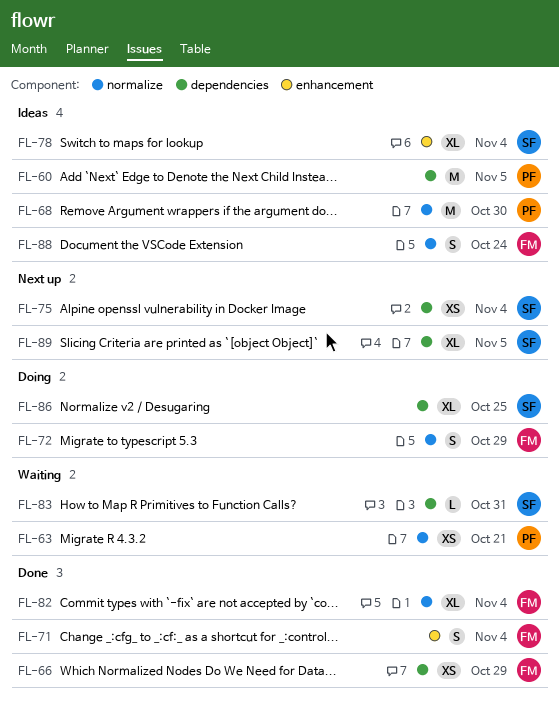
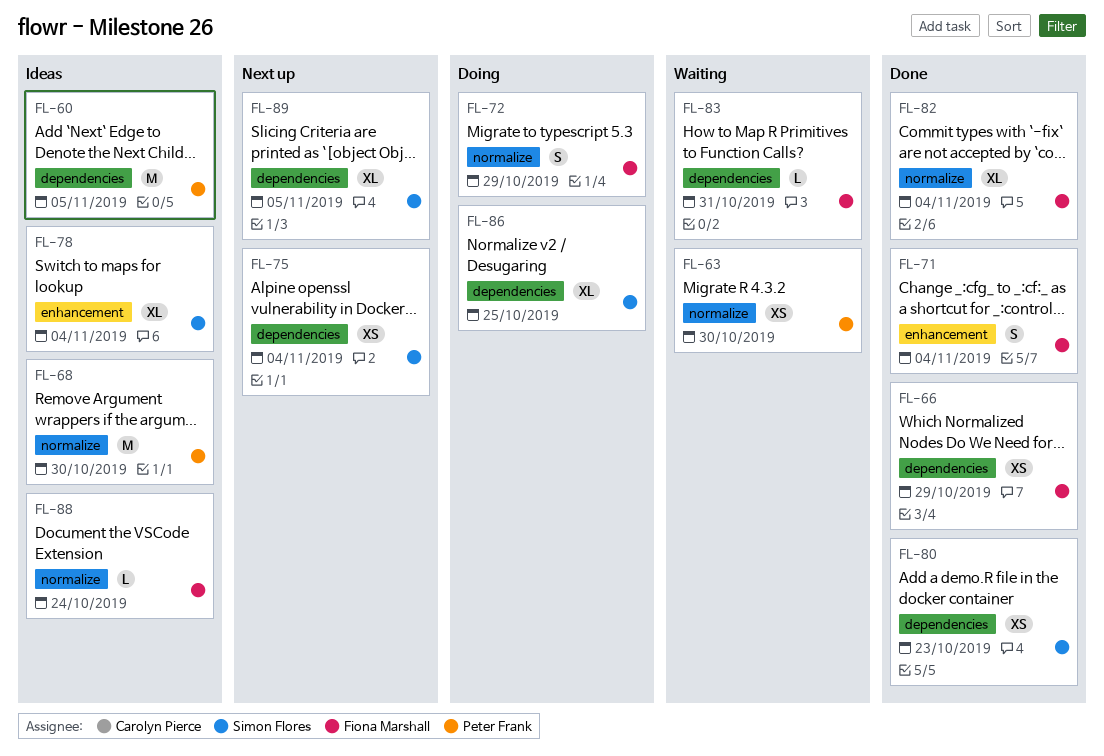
FL-63, due: Oct 21 -> Oct 30
FL-80: none -> present
FL-83, owner: Simon Flores -> Fiona Marshall
FL-88, estimate: S -> L

